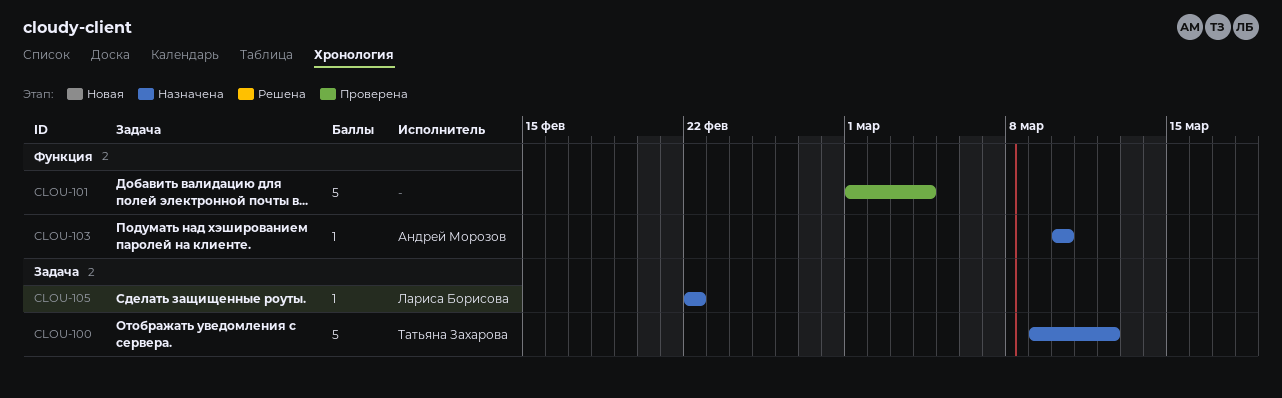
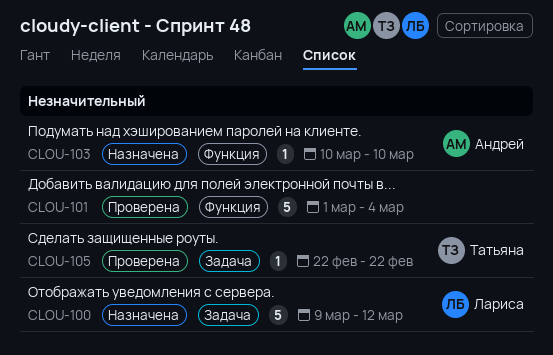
CLOU-100, owner: Татьяна Захарова -> Лариса Борисова
CLOU-105, status: Назначена -> Проверена
CLOU-105, owner: Лариса Борисова -> Татьяна Захарова

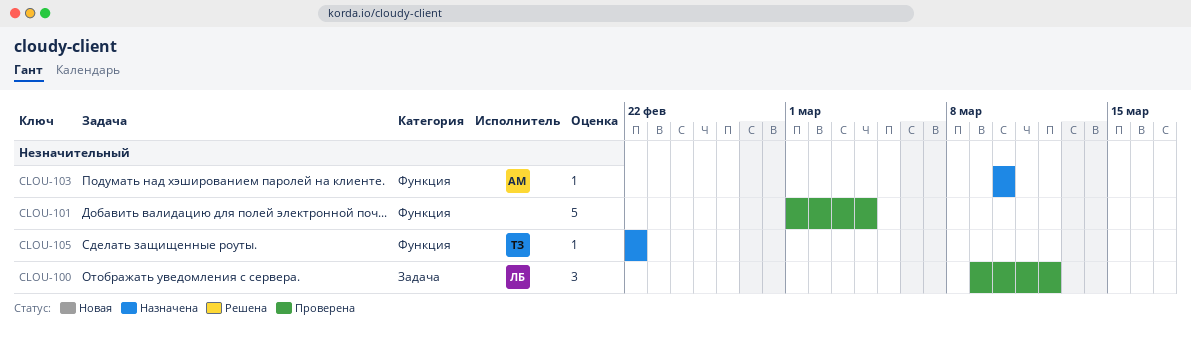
CLOU-100, status: Назначена -> Проверена
CLOU-100, estimate: 5 -> 3
CLOU-105, status: Проверена -> Назначена
CLOU-105, label: Задача -> Функция

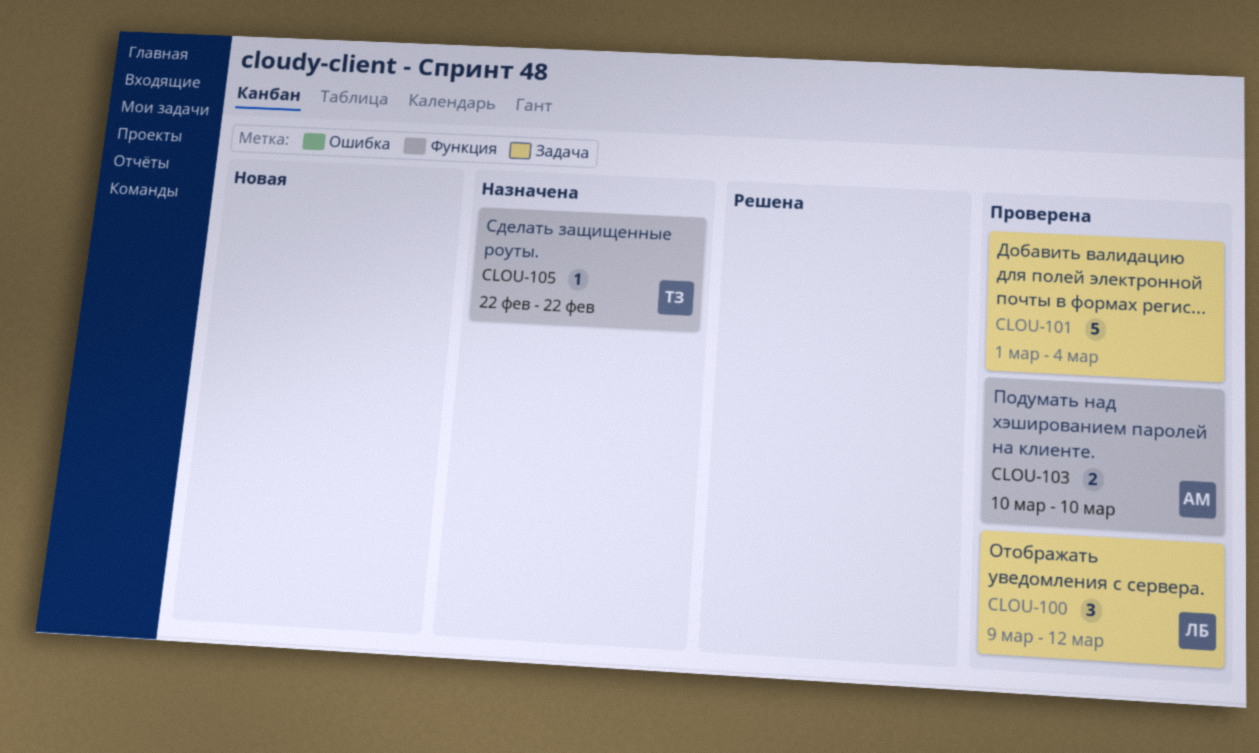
CLOU-101, label: Функция -> Задача
CLOU-103, status: Назначена -> Проверена
CLOU-103, estimate: 1 -> 2

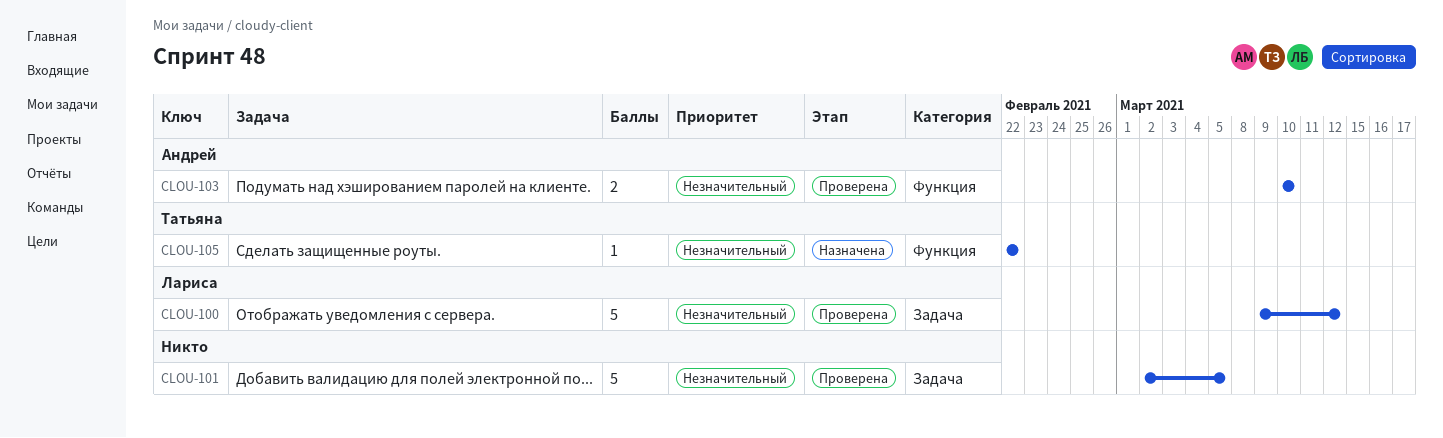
CLOU-100, estimate: 3 -> 5
CLOU-101, start: Mar 1 -> Mar 2
CLOU-101, due: Mar 4 -> Mar 5

